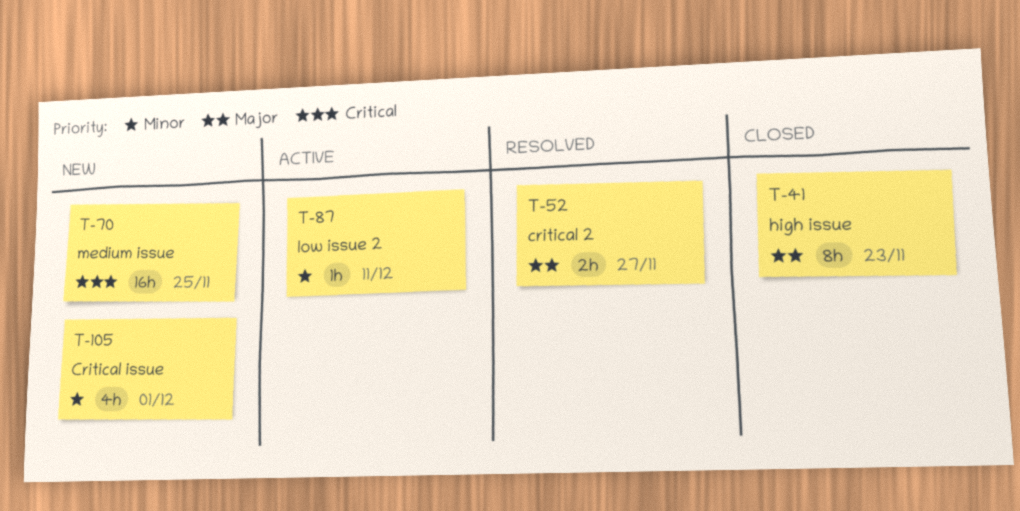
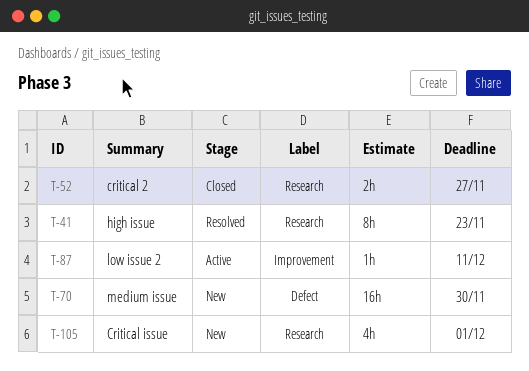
T-41, status: Closed -> Resolved
T-52, status: Resolved -> Closed
T-70, due: Nov 25 -> Nov 30

